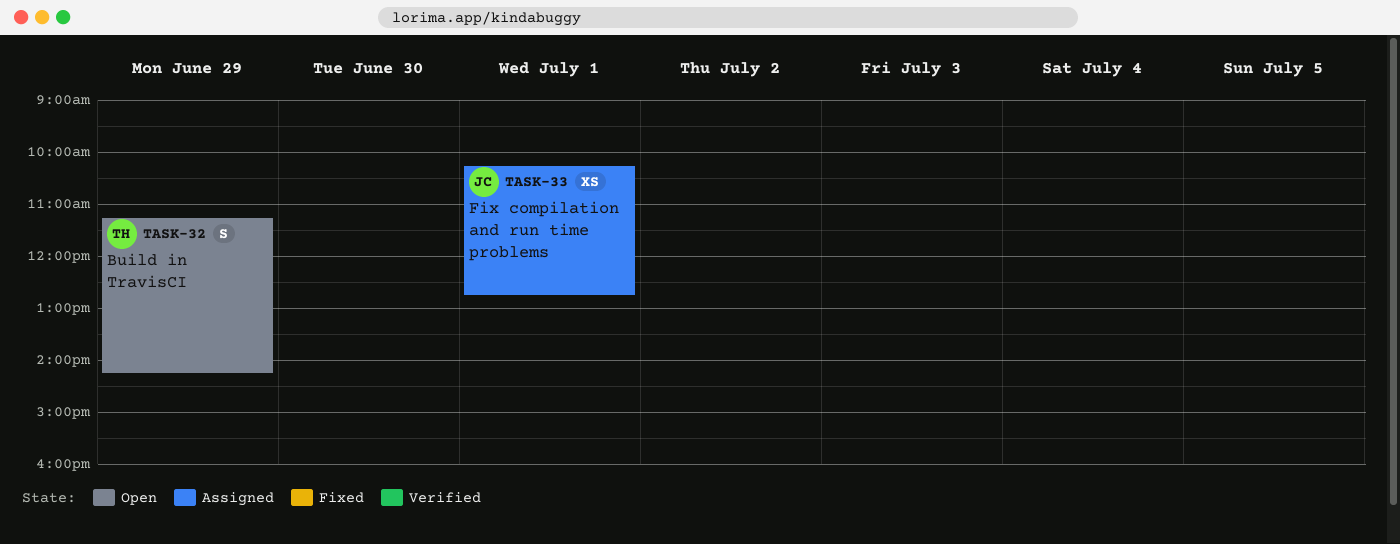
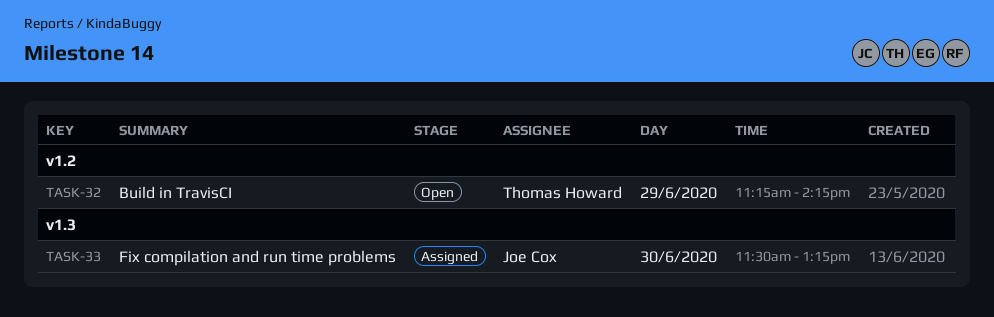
TASK-33, day: Jul 1 -> Jun 30
TASK-33, begins: 10:15 -> 11:30
TASK-33, ends: 12:45 -> 13:15

